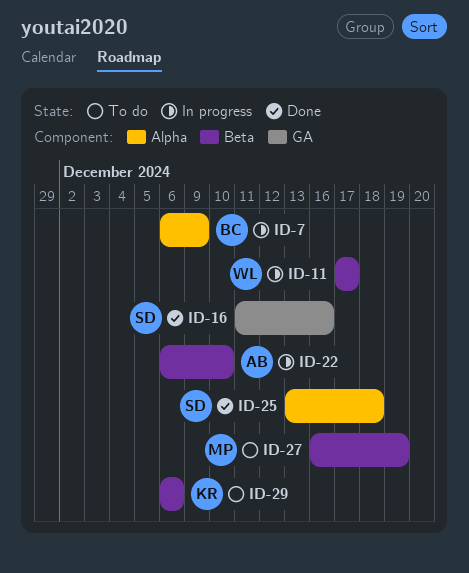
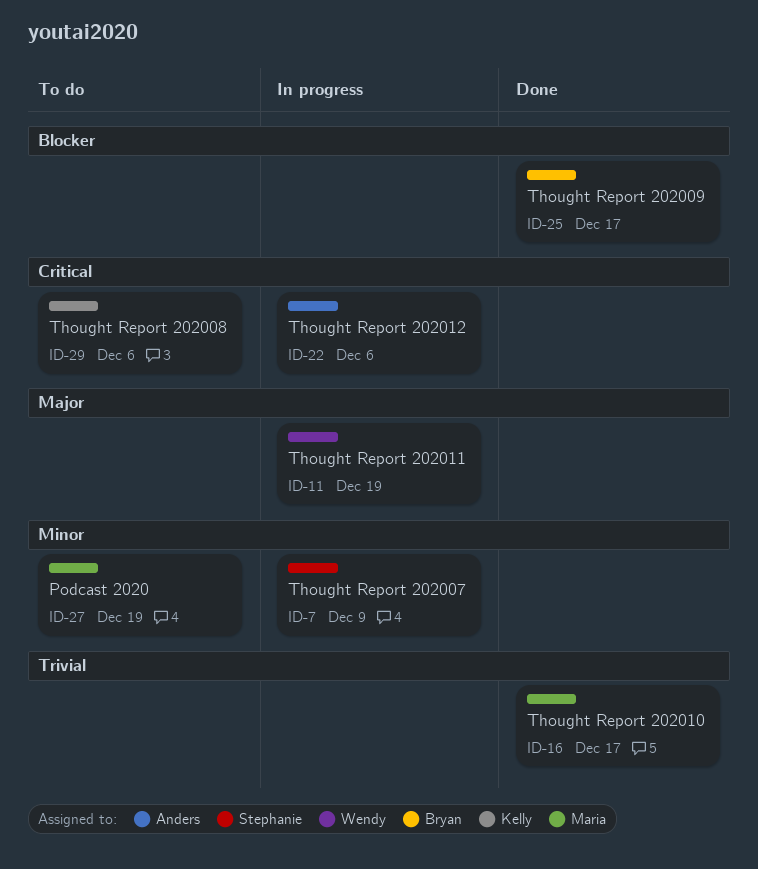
ID-7, owner: Bryan -> Stephanie
ID-11, due: Dec 17 -> Dec 19
ID-16, owner: Stephanie -> Maria
ID-16, due: Dec 16 -> Dec 17
ID-22, due: Dec 10 -> Dec 6
ID-25, owner: Stephanie -> Bryan
ID-25, due: Dec 18 -> Dec 17

